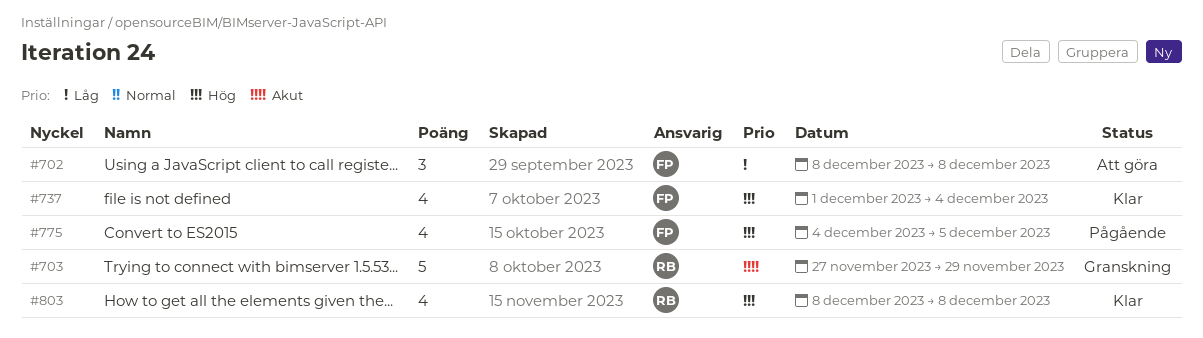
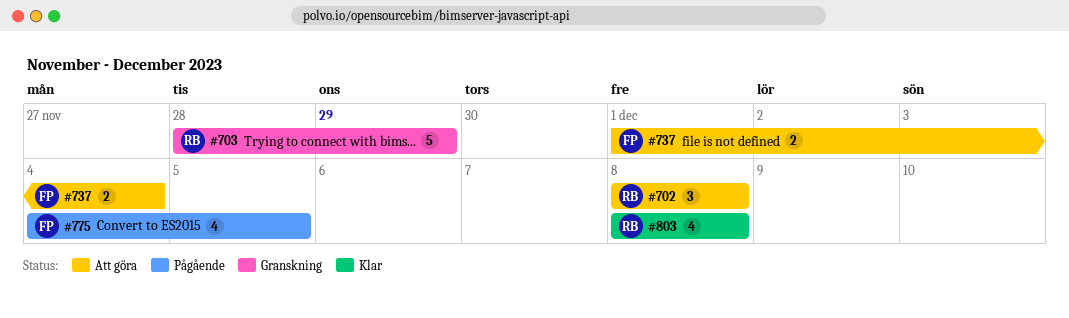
#702, owner: FP -> RB
#703, start: Nov 27 -> Nov 28
#737, status: Klar -> Att göra
#737, estimate: 4 -> 2

